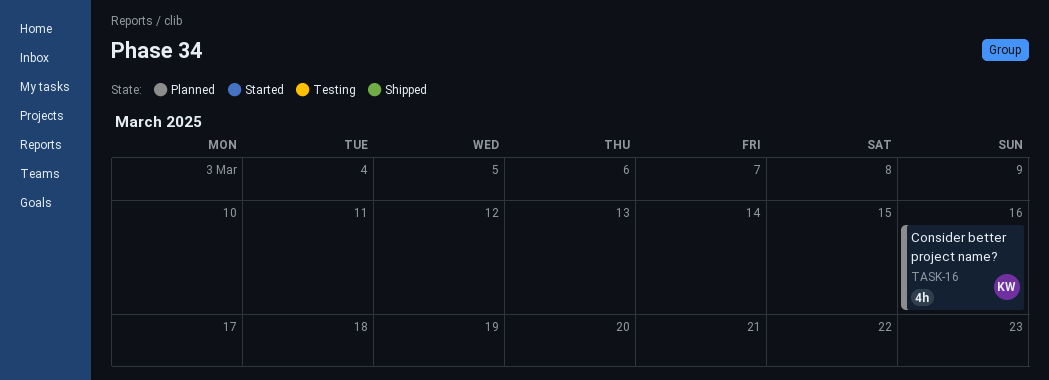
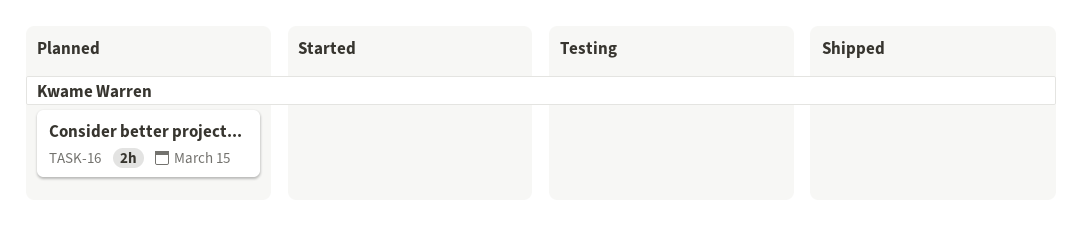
TASK-16, estimate: 4h -> 2h
TASK-16, due: Mar 16 -> Mar 15

